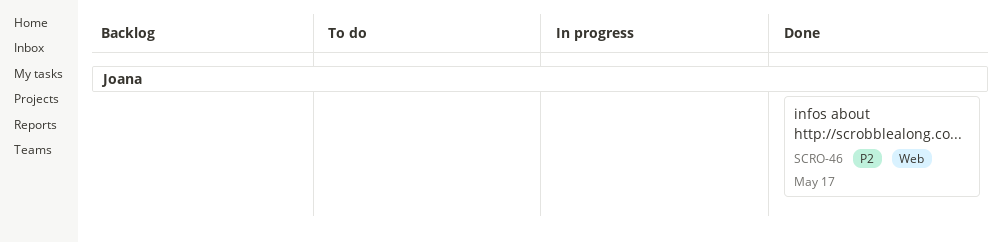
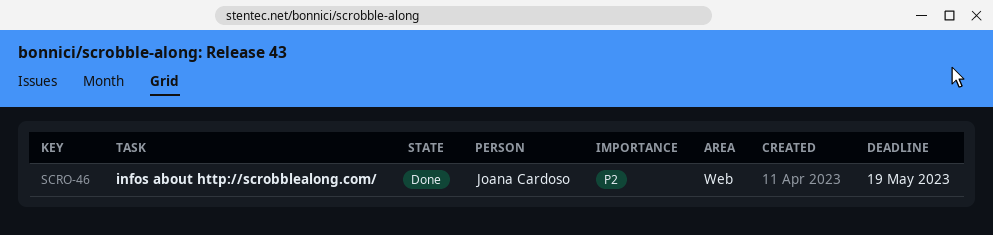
SCRO-46, due: May 17 -> May 19

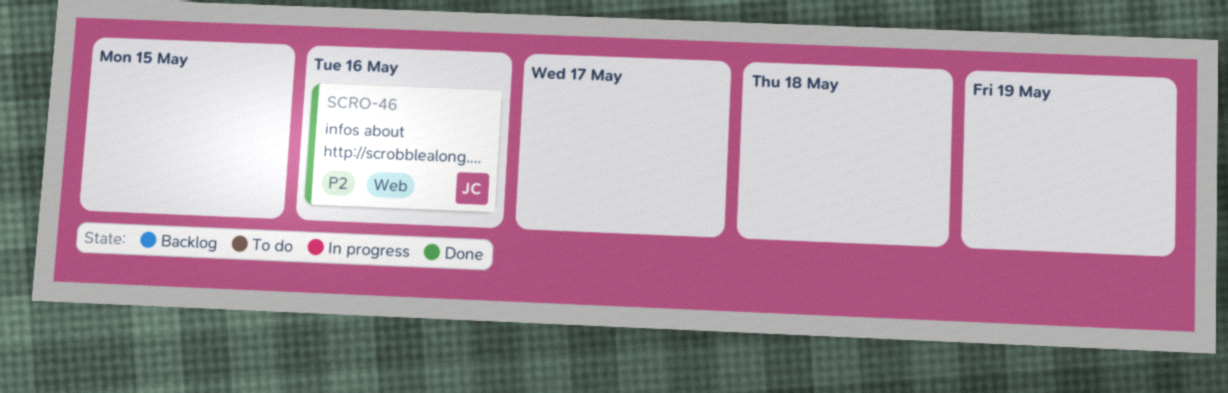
SCRO-46, due: May 19 -> May 16

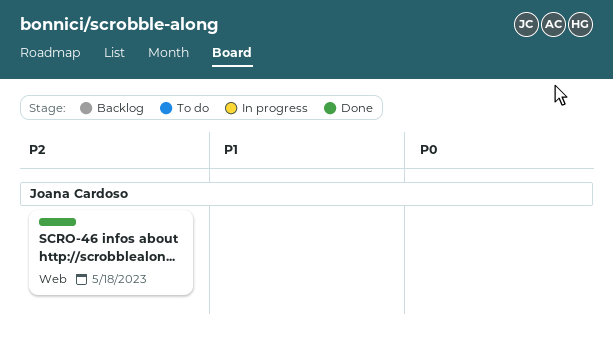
SCRO-46, due: May 16 -> May 18

